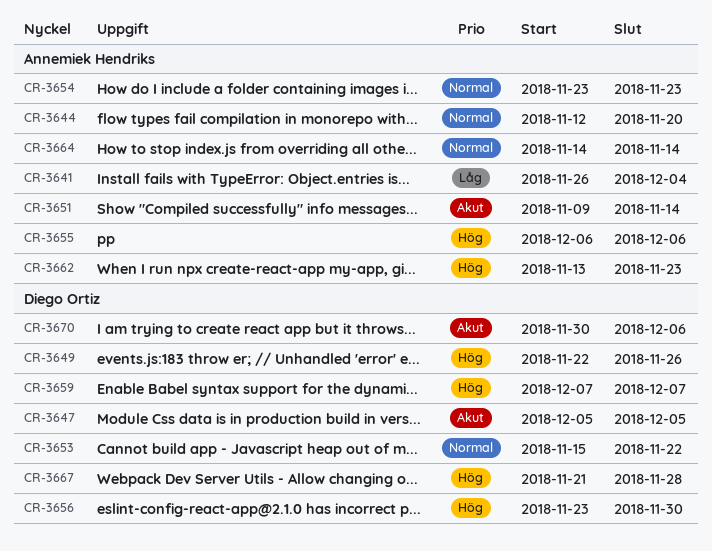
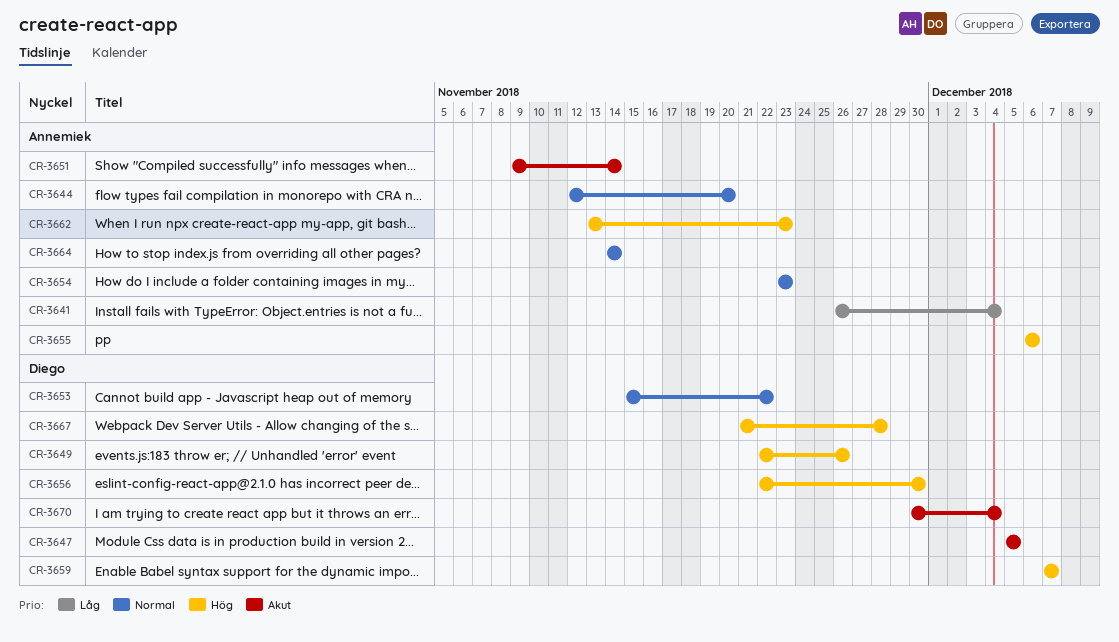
CR-3656, start: Nov 23 -> Nov 22
CR-3670, due: Dec 6 -> Dec 4

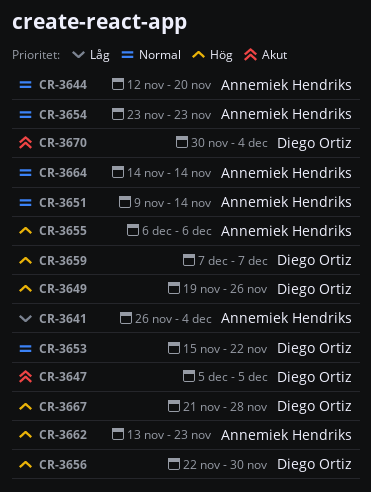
CR-3649, start: Nov 22 -> Nov 19
CR-3651, priority: Akut -> Normal

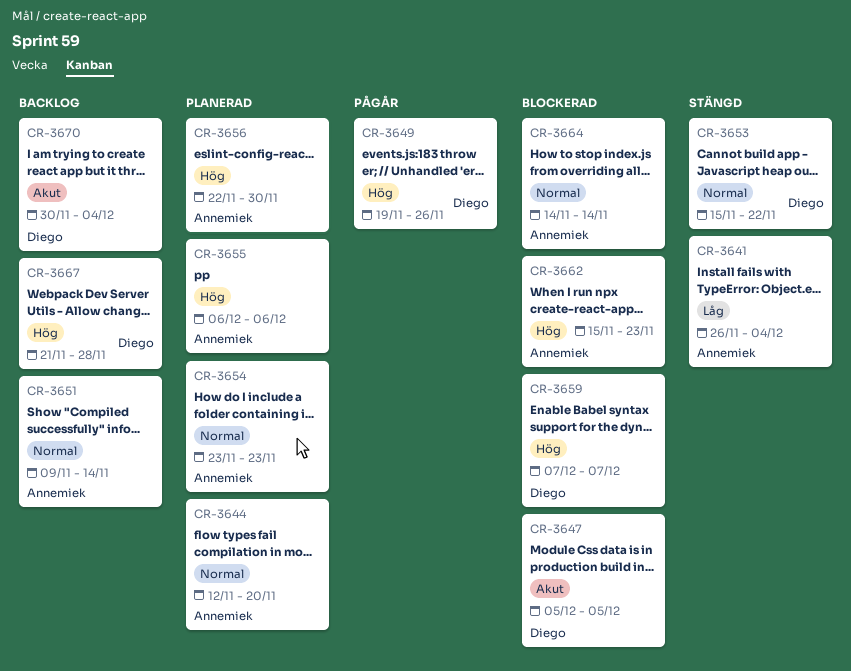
CR-3656, owner: Diego Ortiz -> Annemiek Hendriks
CR-3662, start: Nov 13 -> Nov 15

